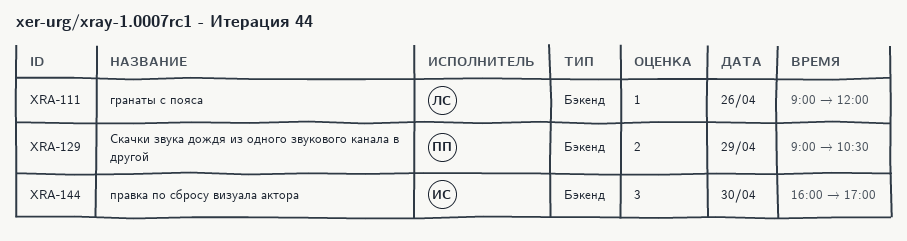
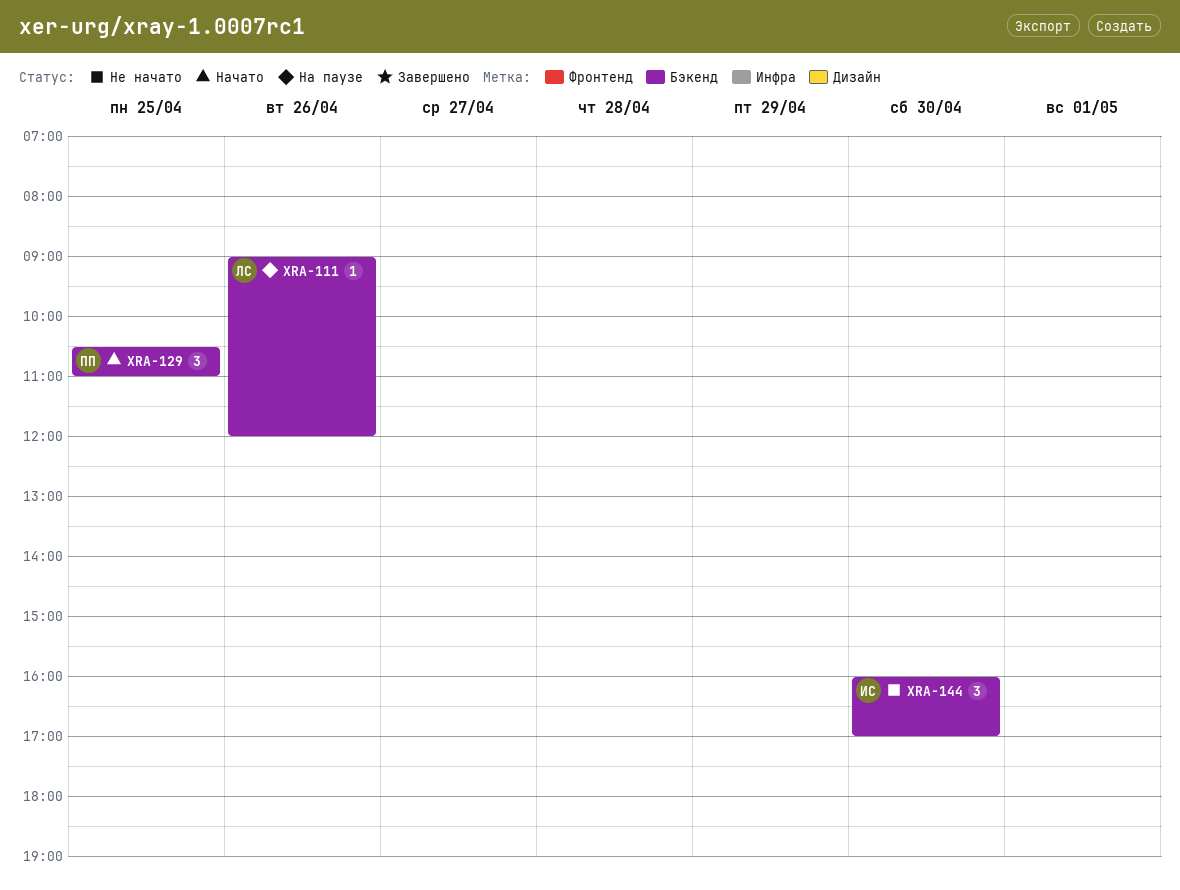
XRA-129, estimate: 2 -> 3
XRA-129, day: Apr 29 -> Apr 25
XRA-129, begins: 09:00 -> 10:30
XRA-129, ends: 10:30 -> 11:00

